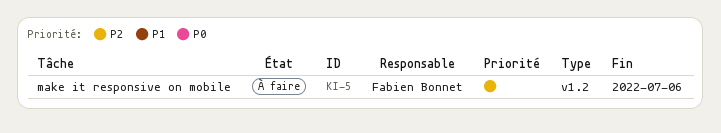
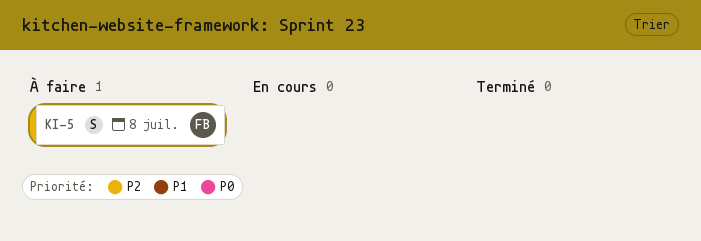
KI-5, due: Jul 6 -> Jul 8

